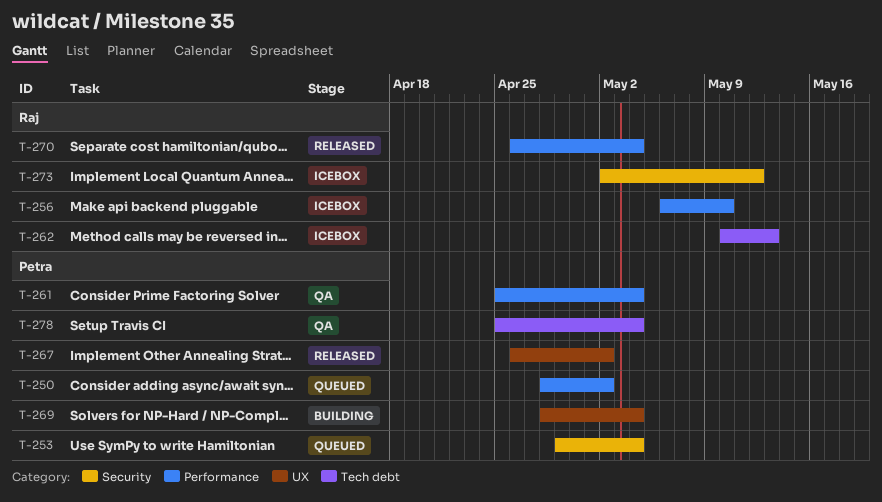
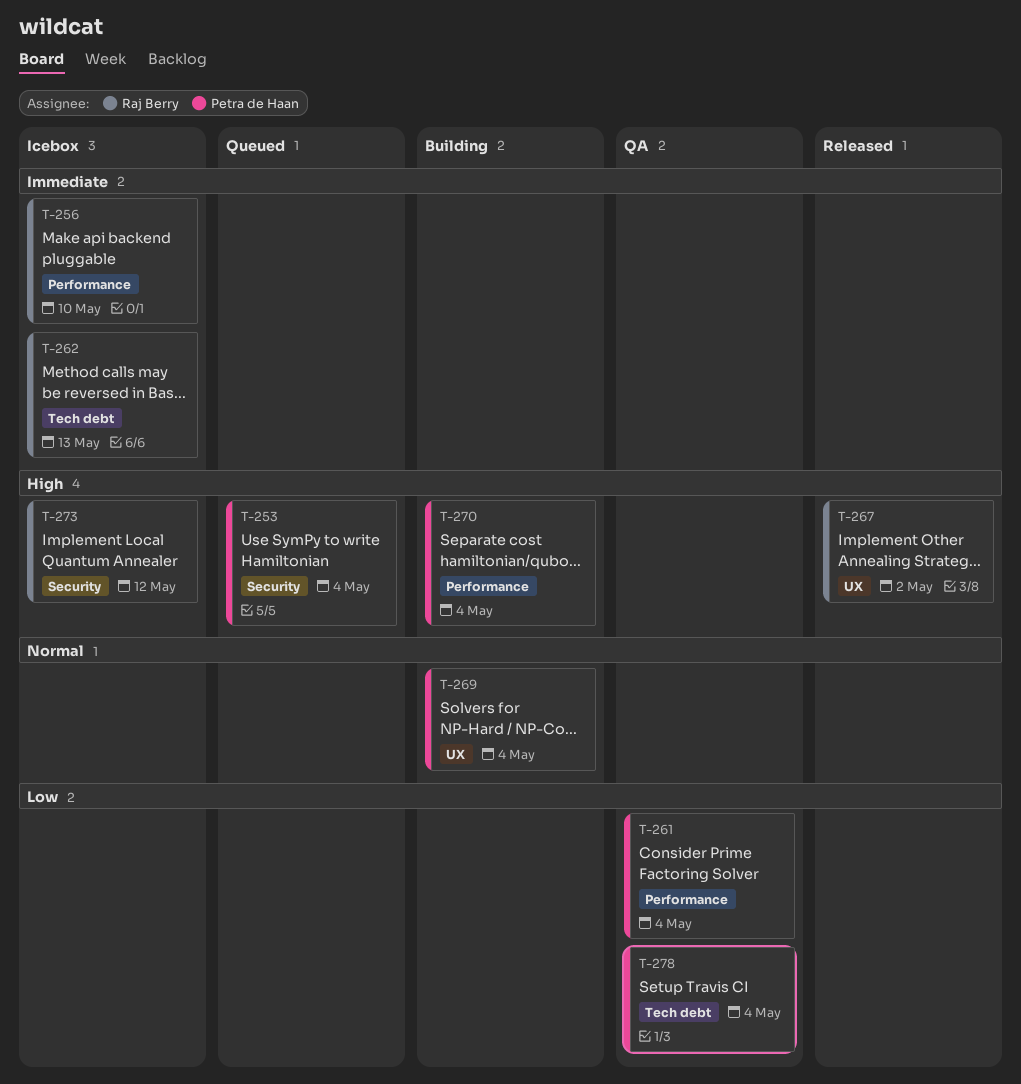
T-250: present -> none
T-267, owner: Petra de Haan -> Raj Berry
T-270, status: Released -> Building
T-270, owner: Raj Berry -> Petra de Haan

